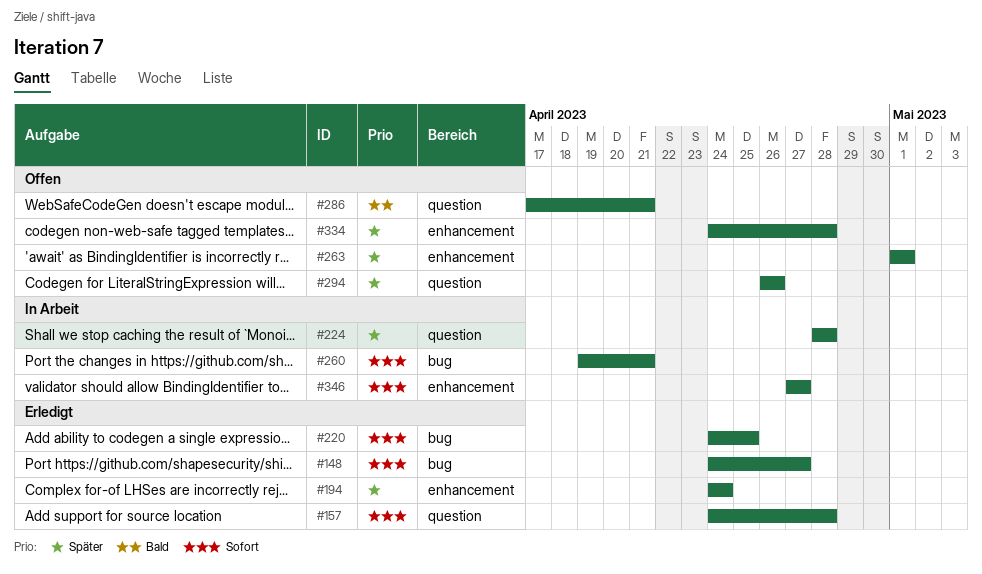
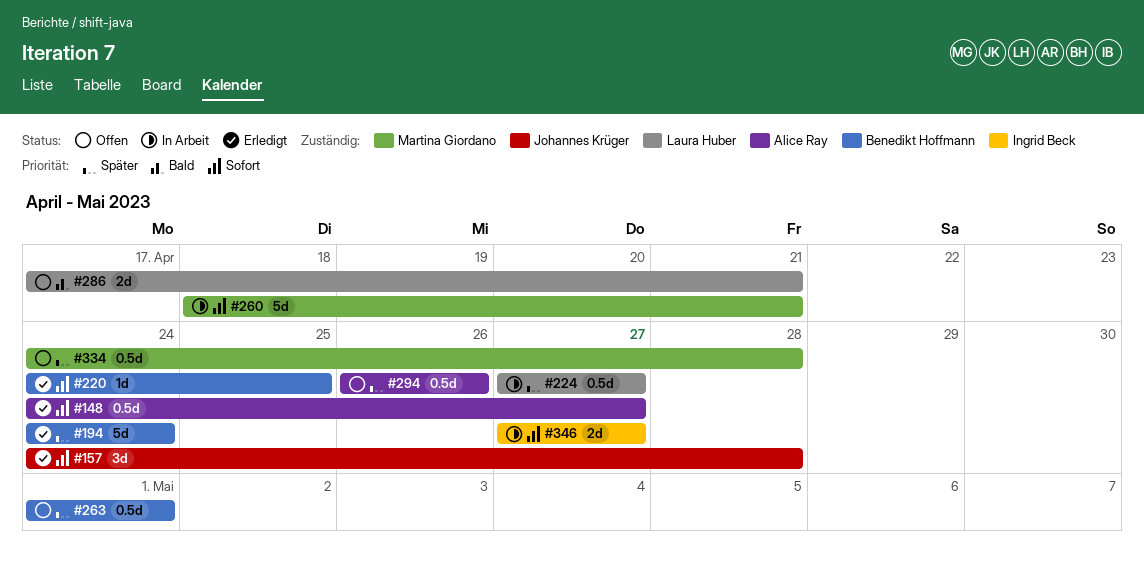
#224, start: Apr 28 -> Apr 27
#224, due: Apr 28 -> Apr 27
#260, start: Apr 19 -> Apr 18

